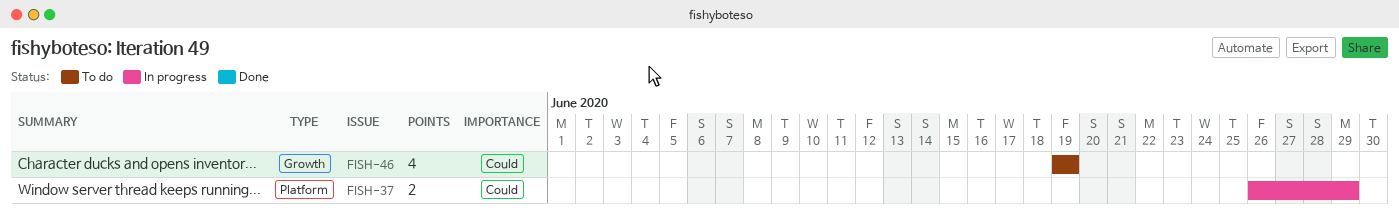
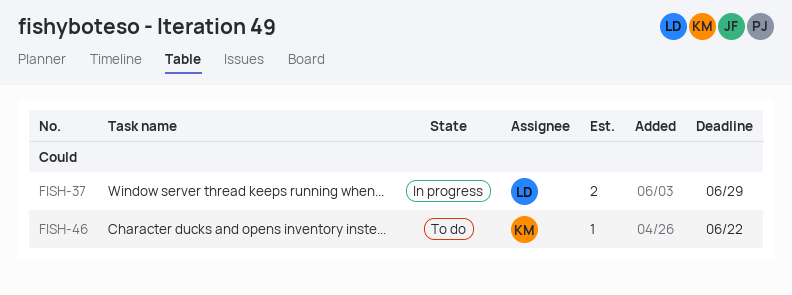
FISH-46, estimate: 4 -> 1
FISH-46, due: Jun 19 -> Jun 22

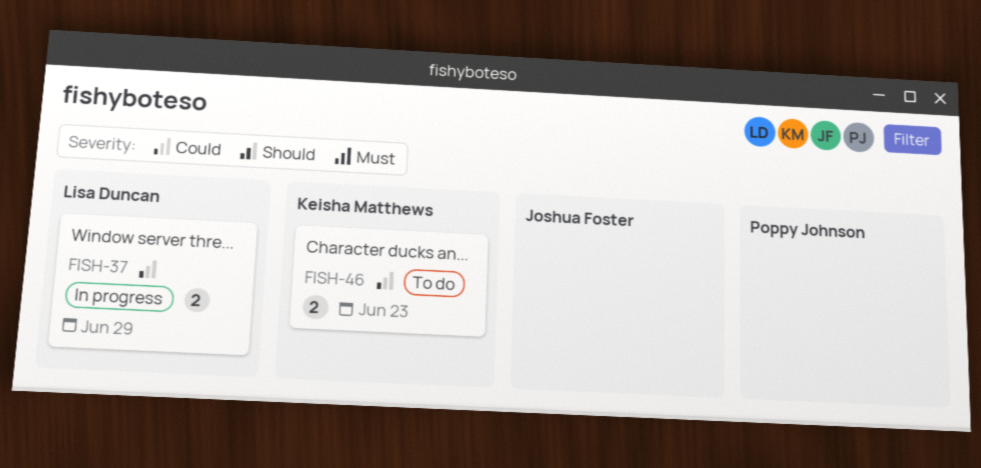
FISH-46, estimate: 1 -> 2
FISH-46, due: Jun 22 -> Jun 23

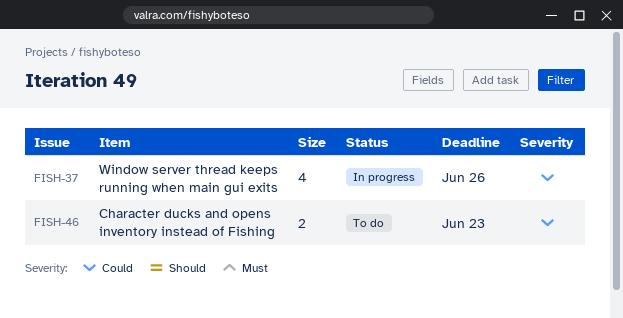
FISH-37, estimate: 2 -> 4
FISH-37, due: Jun 29 -> Jun 26

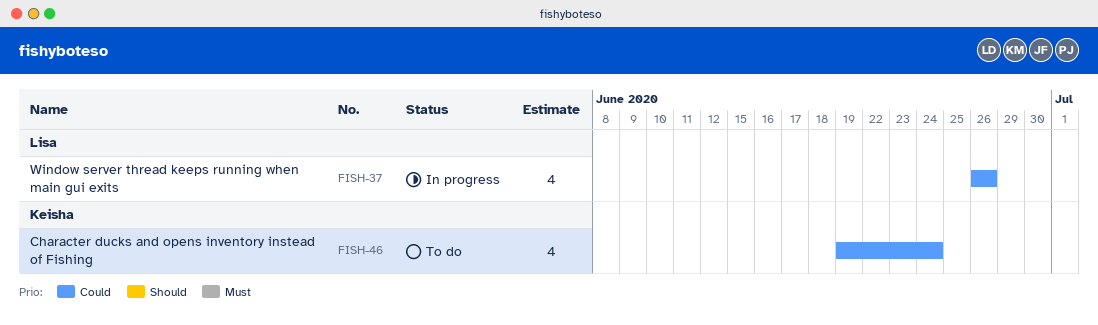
FISH-46, estimate: 2 -> 4
FISH-46, due: Jun 23 -> Jun 24

